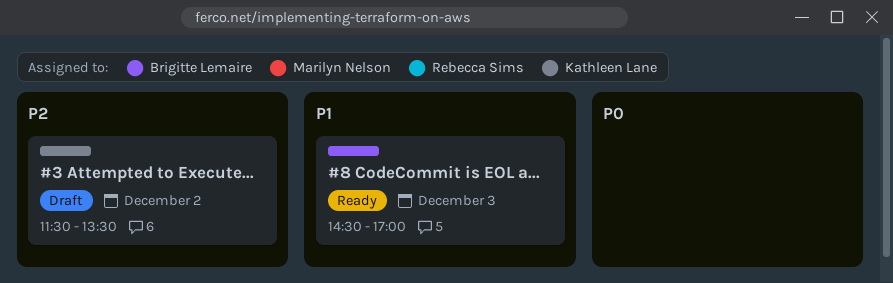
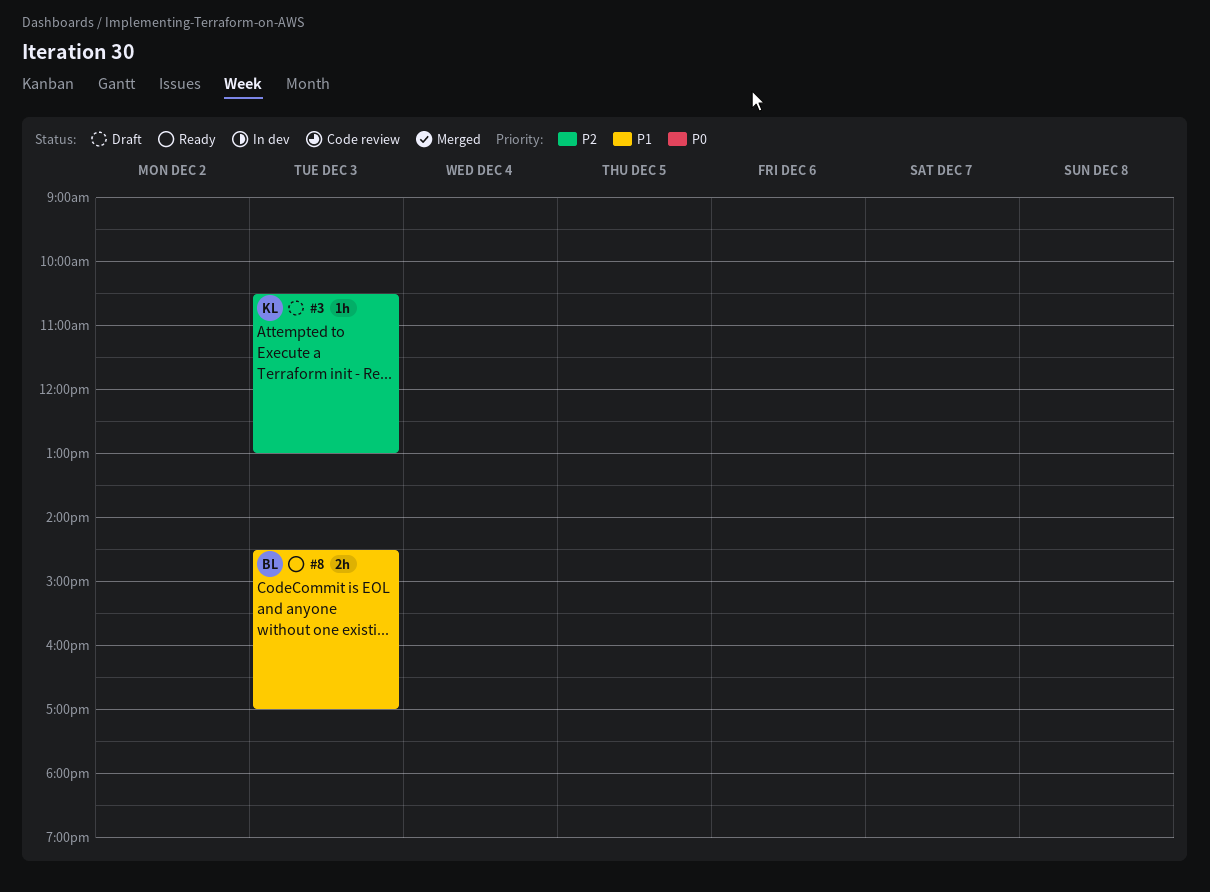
#3, day: Dec 2 -> Dec 3
#3, begins: 11:30 -> 10:30
#3, ends: 13:30 -> 13:00

